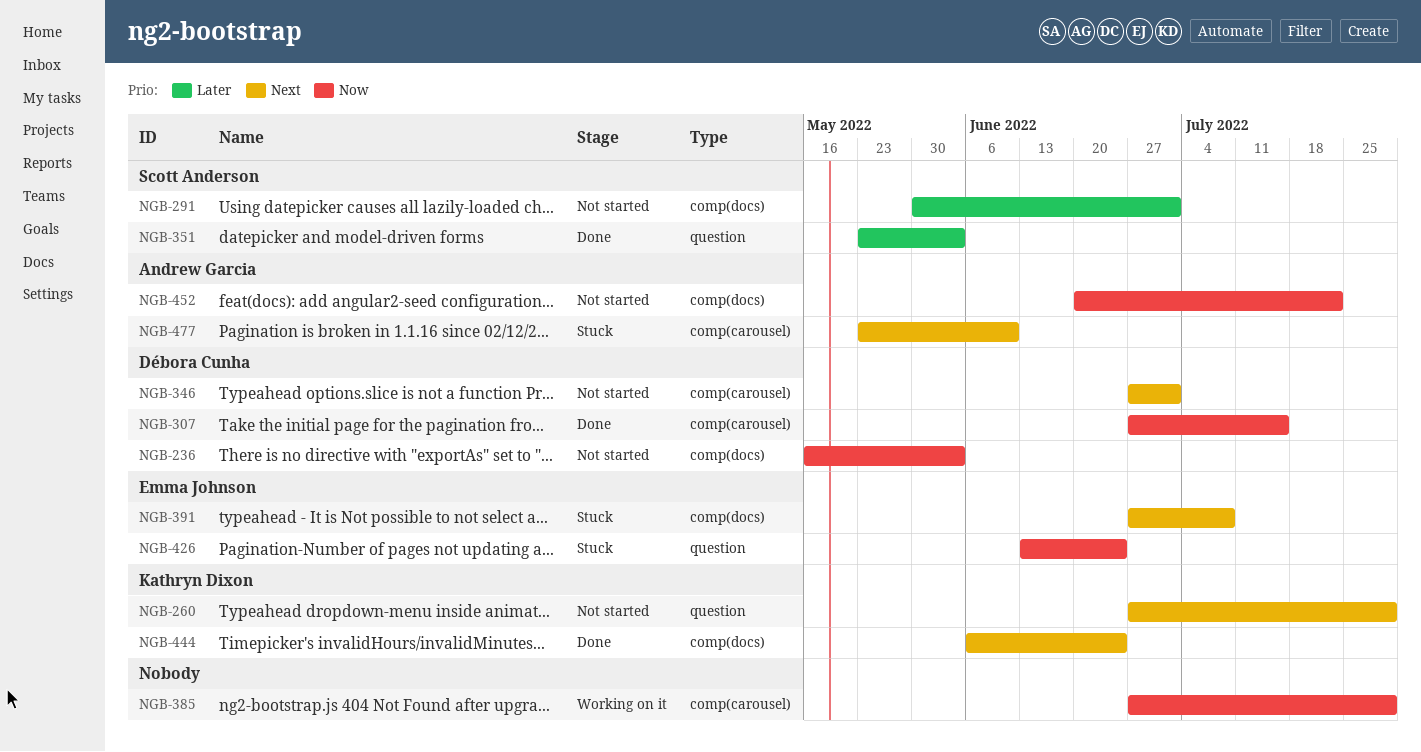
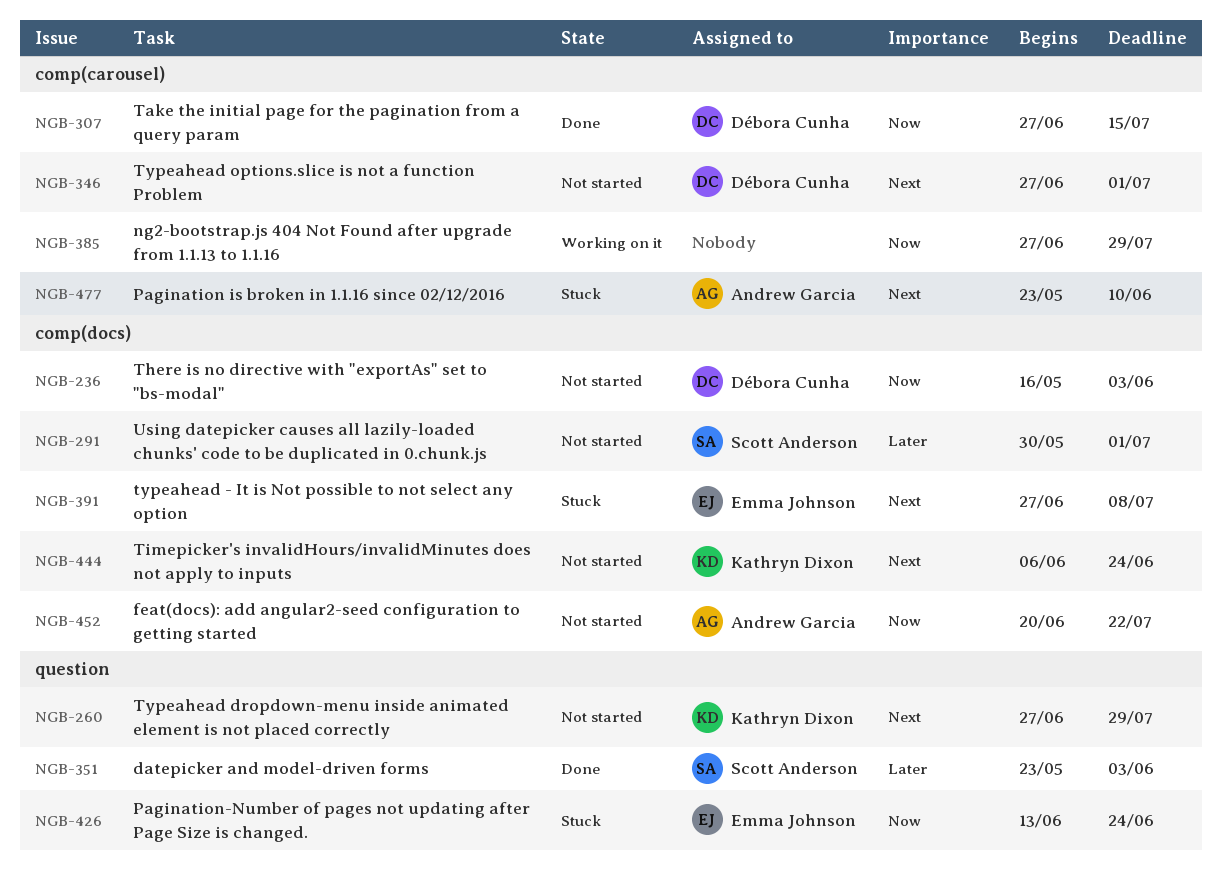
NGB-444, status: Done -> Not started

